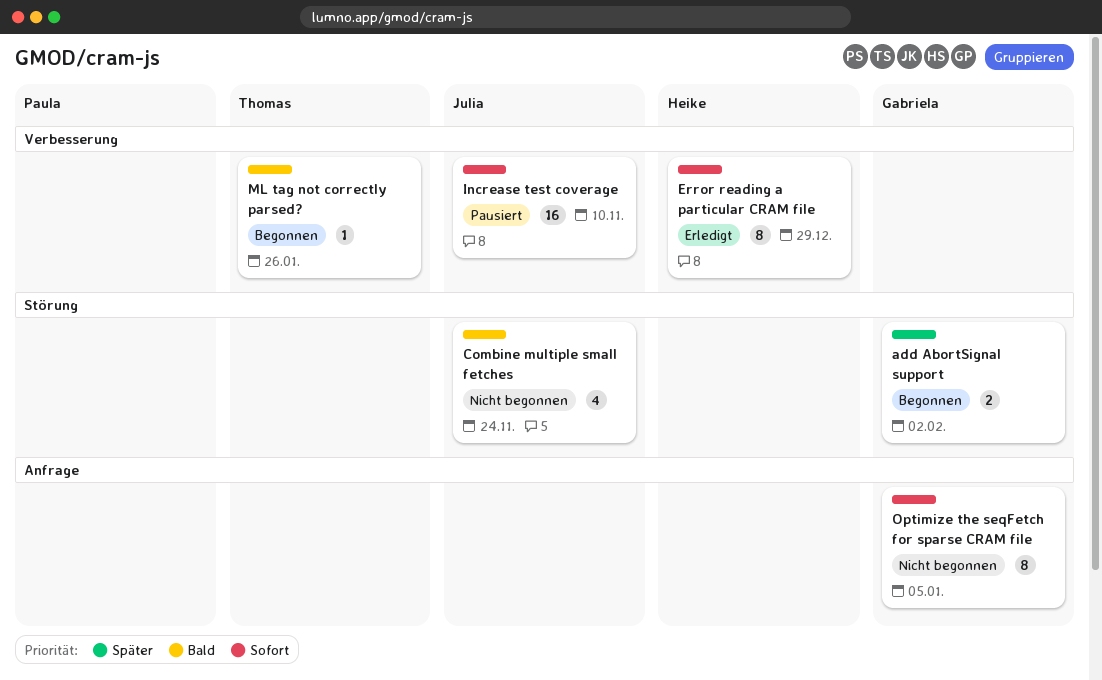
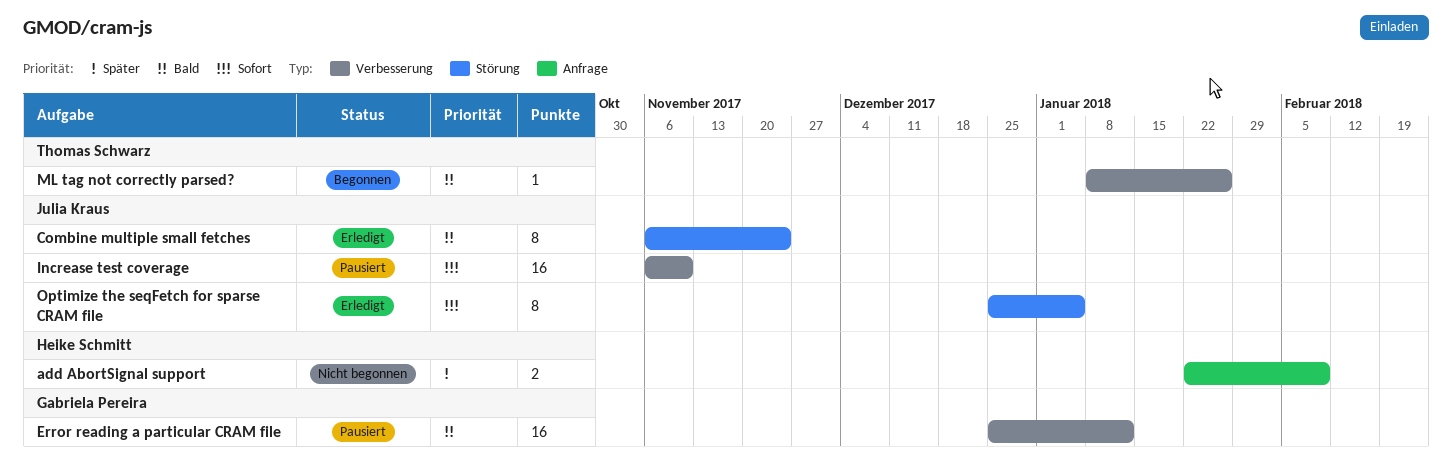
add AbortSignal support, status: Begonnen -> Nicht begonnen
add AbortSignal support, owner: Gabriela Pereira -> Heike Schmitt
add AbortSignal support, label: Störung -> Anfrage
add AbortSignal support, due: Feb 2 -> Feb 9
Combine multiple small fetches, status: Nicht begonnen -> Erledigt
Combine multiple small fetches, estimate: 4 -> 8
Error reading a particular CRAM file, status: Erledigt -> Pausiert
Error reading a particular CRAM file, owner: Heike Schmitt -> Gabriela Pereira
Error reading a particular CRAM file, priority: Sofort -> Bald
Error reading a particular CRAM file, estimate: 8 -> 16
Error reading a particular CRAM file, due: Dec 29 -> Jan 12
Optimize the seqFetch for sparse CRAM file, status: Nicht begonnen -> Erledigt
Optimize the seqFetch for sparse CRAM file, owner: Gabriela Pereira -> Julia Kraus
Optimize the seqFetch for sparse CRAM file, label: Anfrage -> Störung

